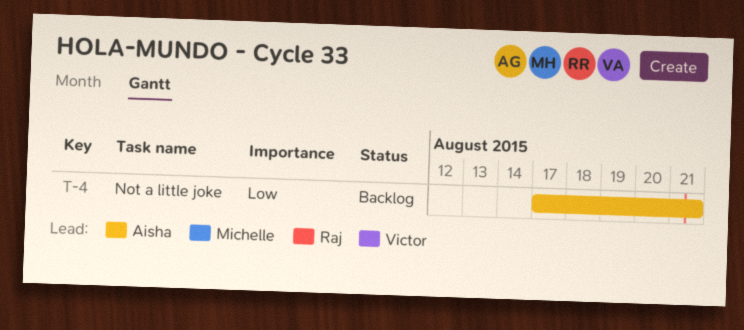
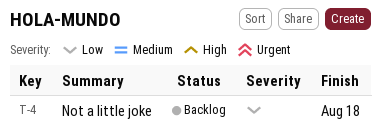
T-4, due: Aug 21 -> Aug 18

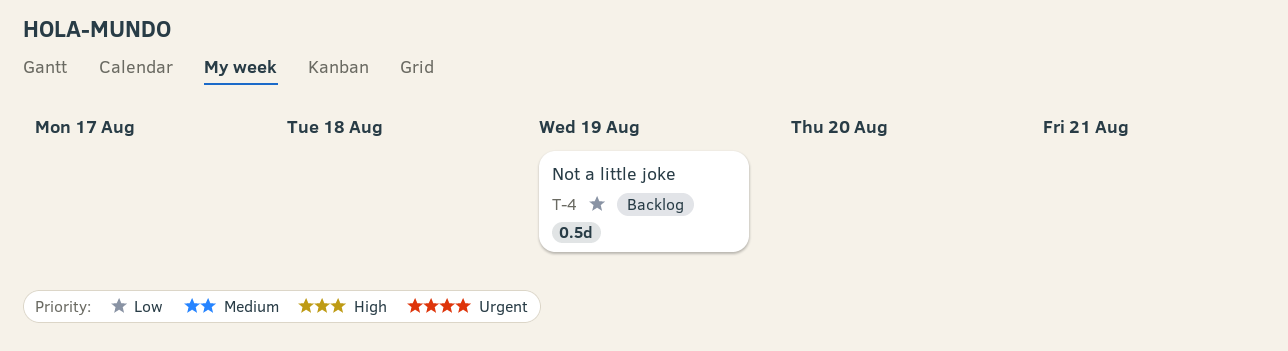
T-4, due: Aug 18 -> Aug 19

